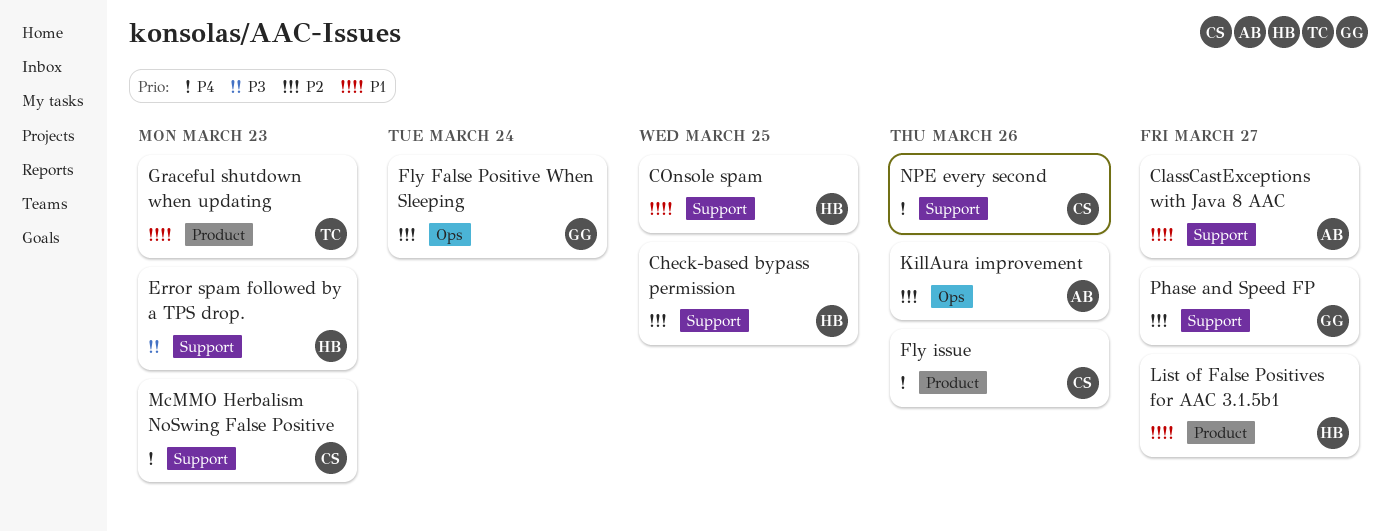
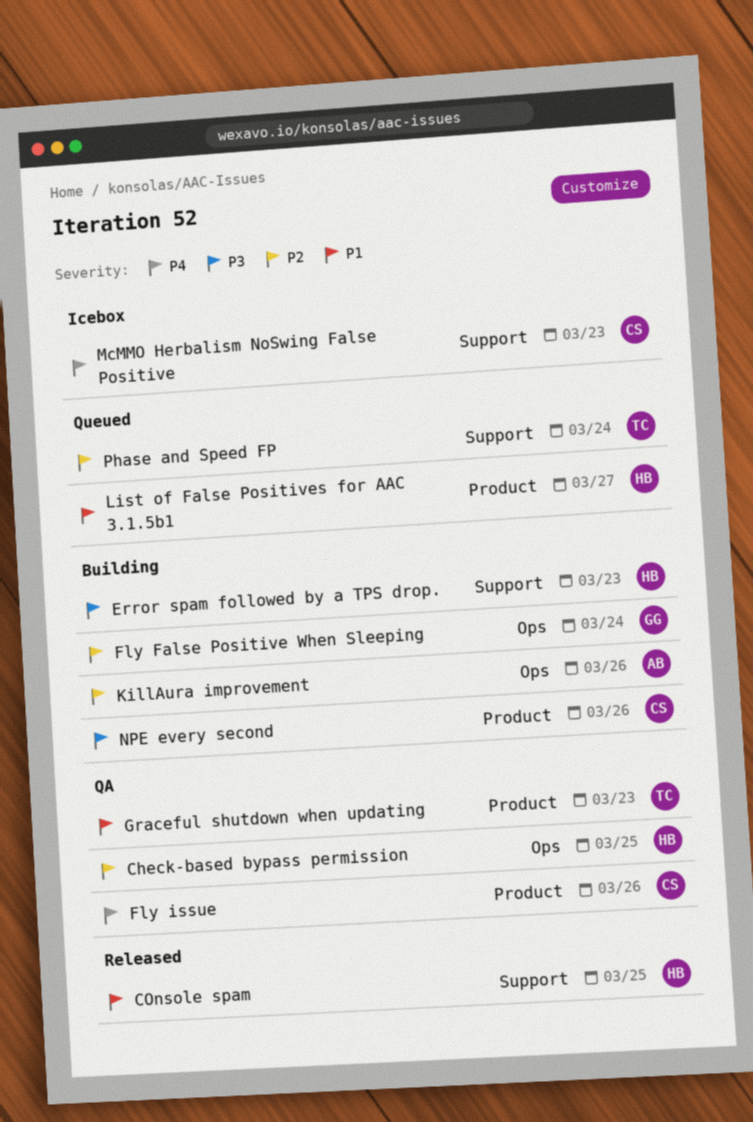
Check-based bypass permission, label: Support -> Ops
ClassCastExceptions with Java 8 AAC: present -> none
NPE every second, priority: P4 -> P3
NPE every second, label: Support -> Product
Phase and Speed FP, owner: GG -> TC
Phase and Speed FP, due: Mar 27 -> Mar 24

